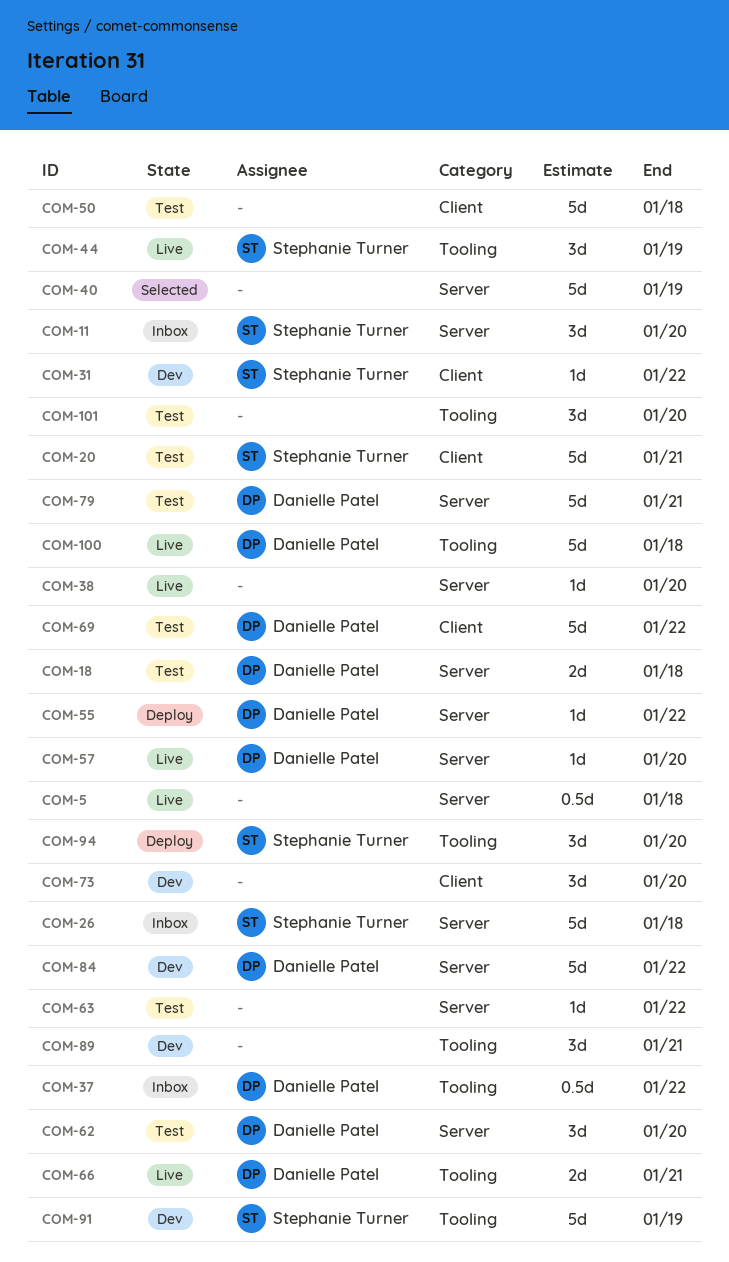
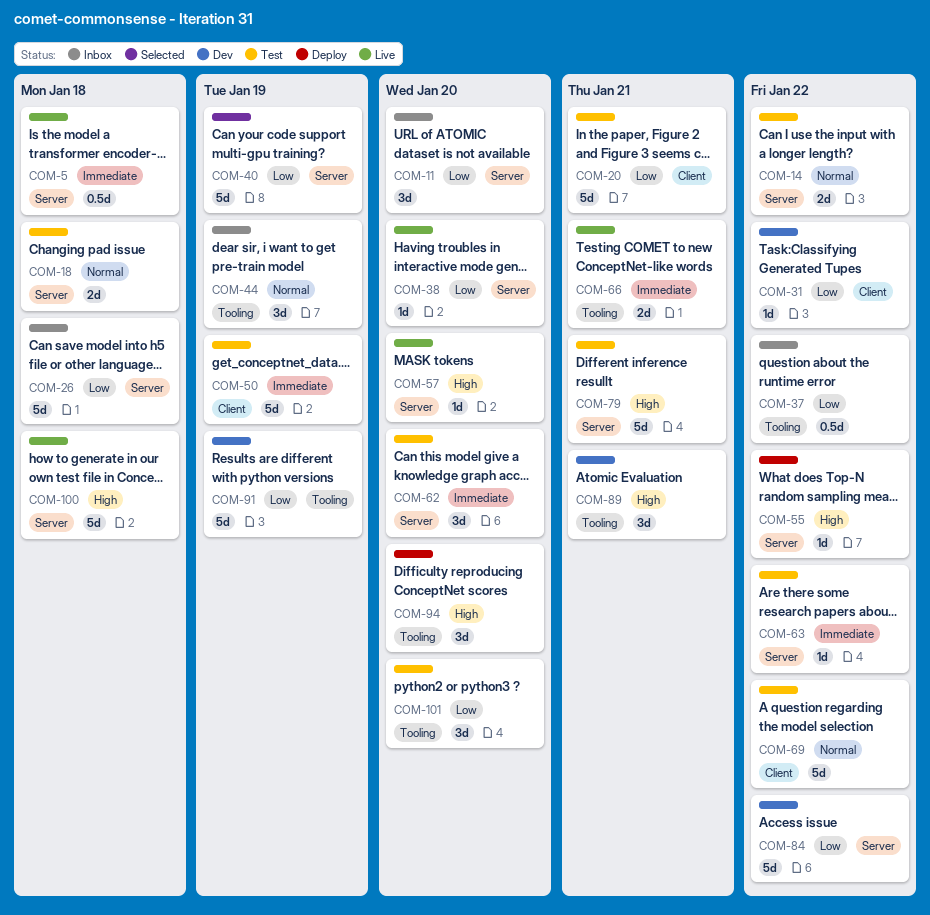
COM-14: none -> present
COM-44, status: Live -> Inbox
COM-50, due: Jan 18 -> Jan 19
COM-73: present -> none
COM-100, label: Tooling -> Server

